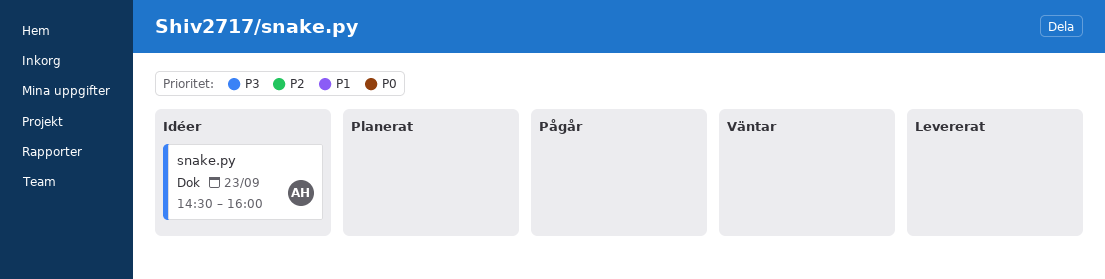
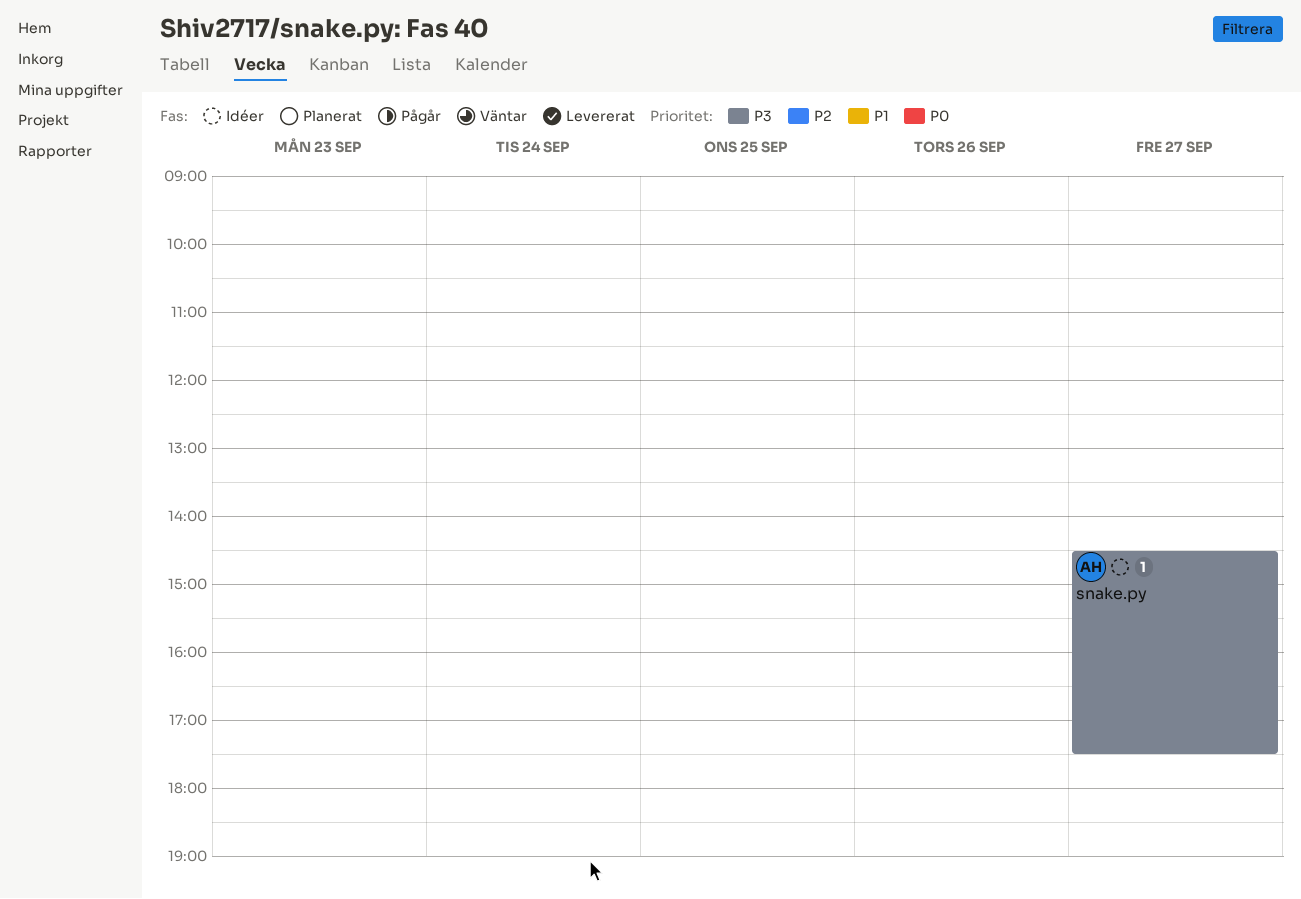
snake.py, day: Sep 23 -> Sep 27
snake.py, ends: 16:00 -> 17:30

